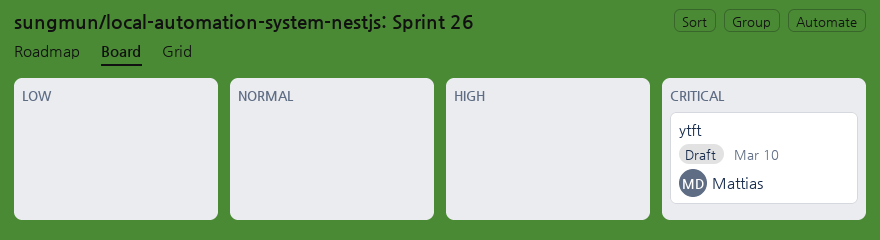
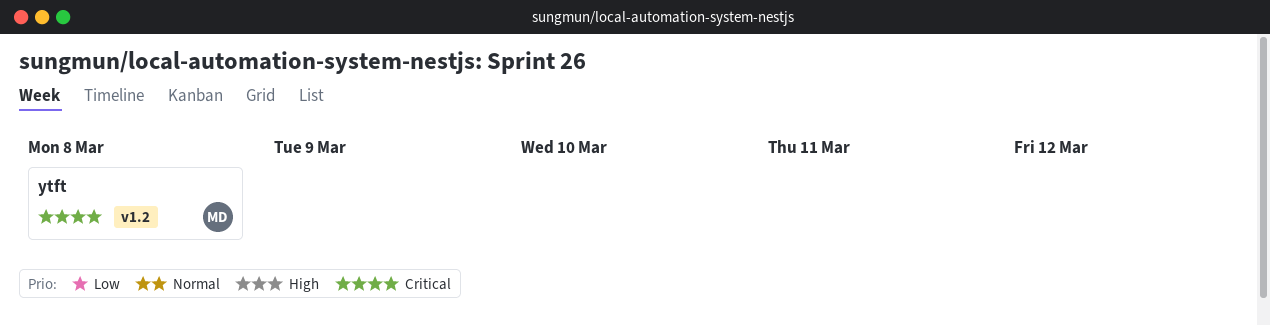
ytft, due: Mar 10 -> Mar 8

